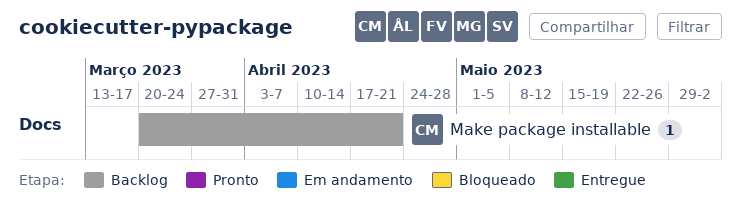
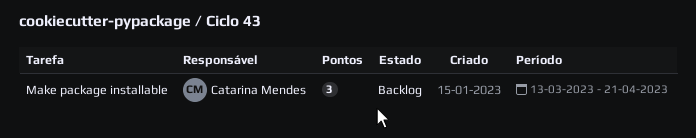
Make package installable, estimate: 1 -> 3
Make package installable, start: Mar 20 -> Mar 13

